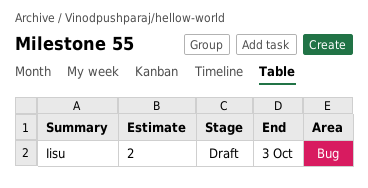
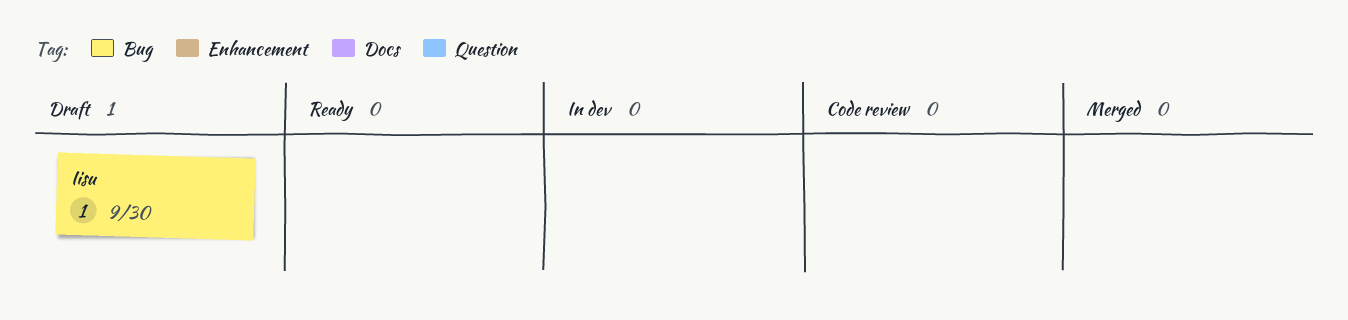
Iisu, estimate: 2 -> 1
Iisu, due: Oct 3 -> Sep 30

